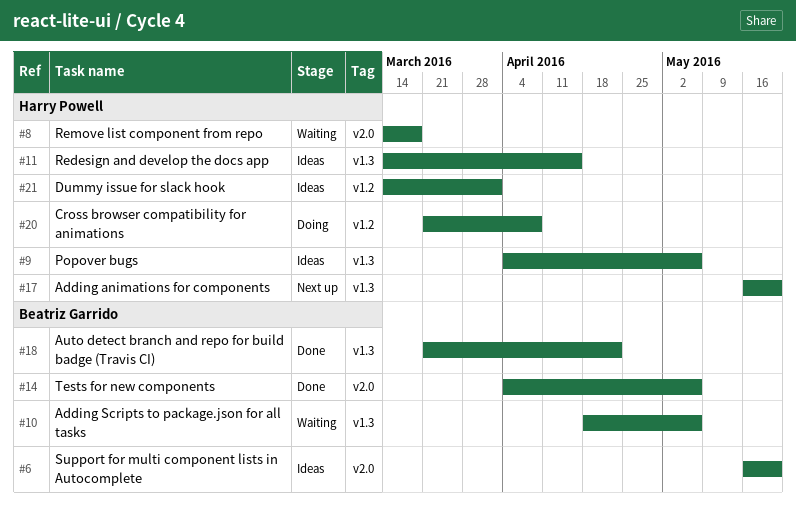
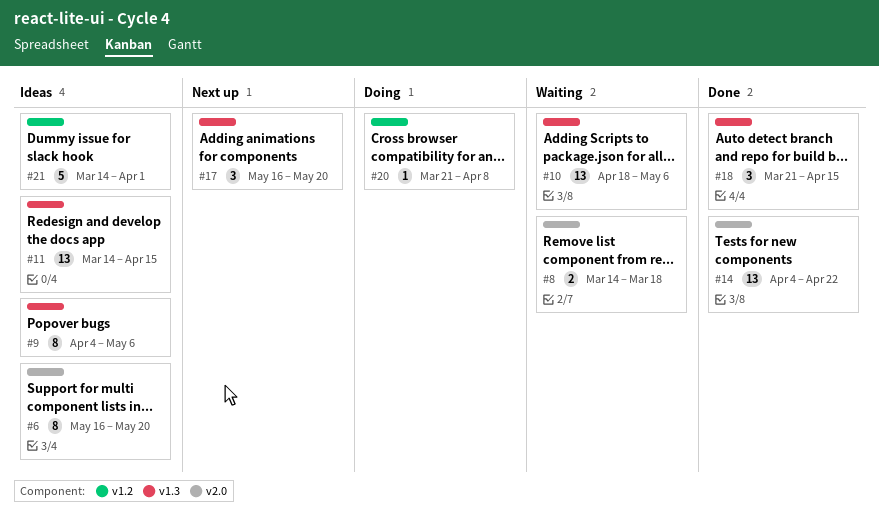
#14, due: May 6 -> Apr 22
#18, due: Apr 22 -> Apr 15

